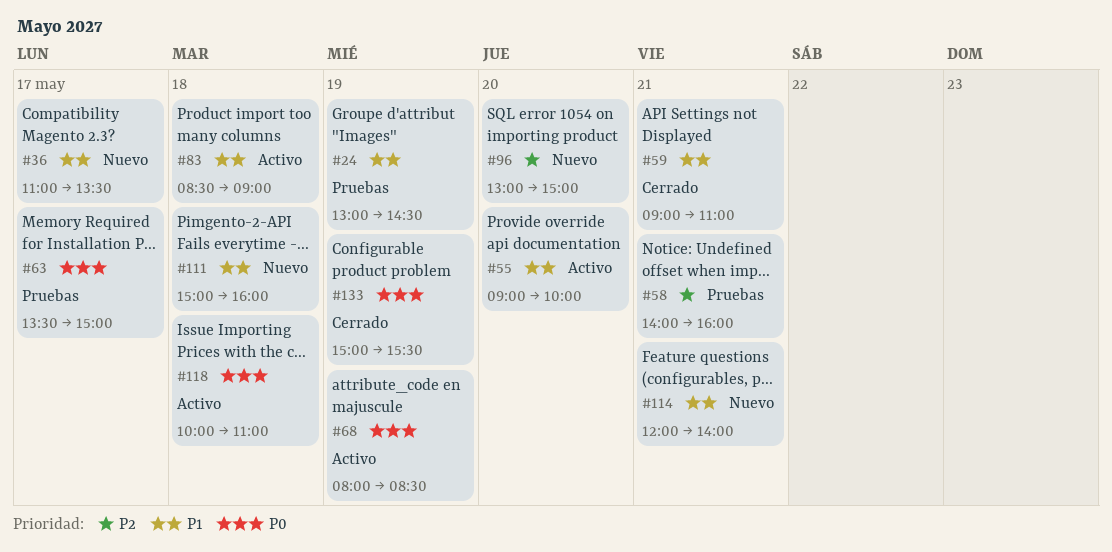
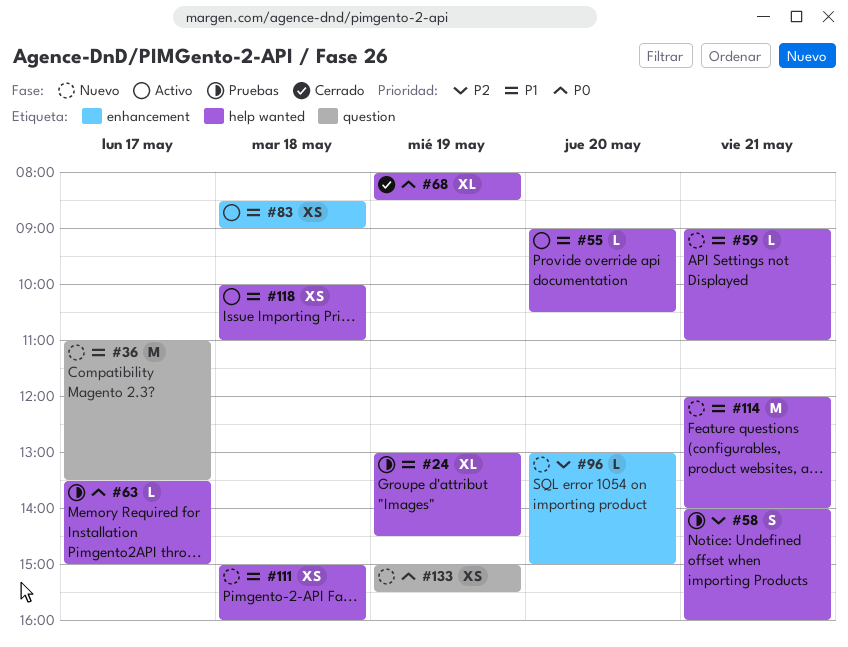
#55, ends: 10:00 -> 10:30
#59, status: Cerrado -> Nuevo
#68, status: Activo -> Cerrado
#118, priority: P0 -> P1
#133, status: Cerrado -> Nuevo

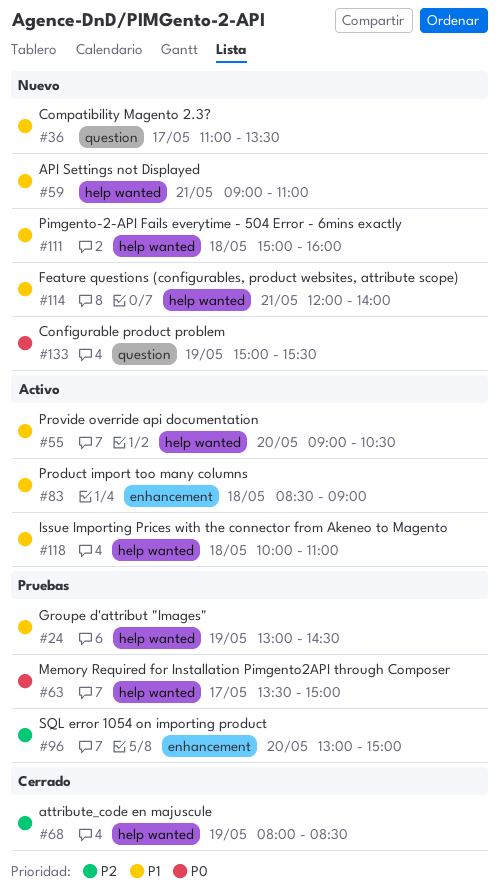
#58: present -> none
#68, priority: P0 -> P2
#96, status: Nuevo -> Pruebas

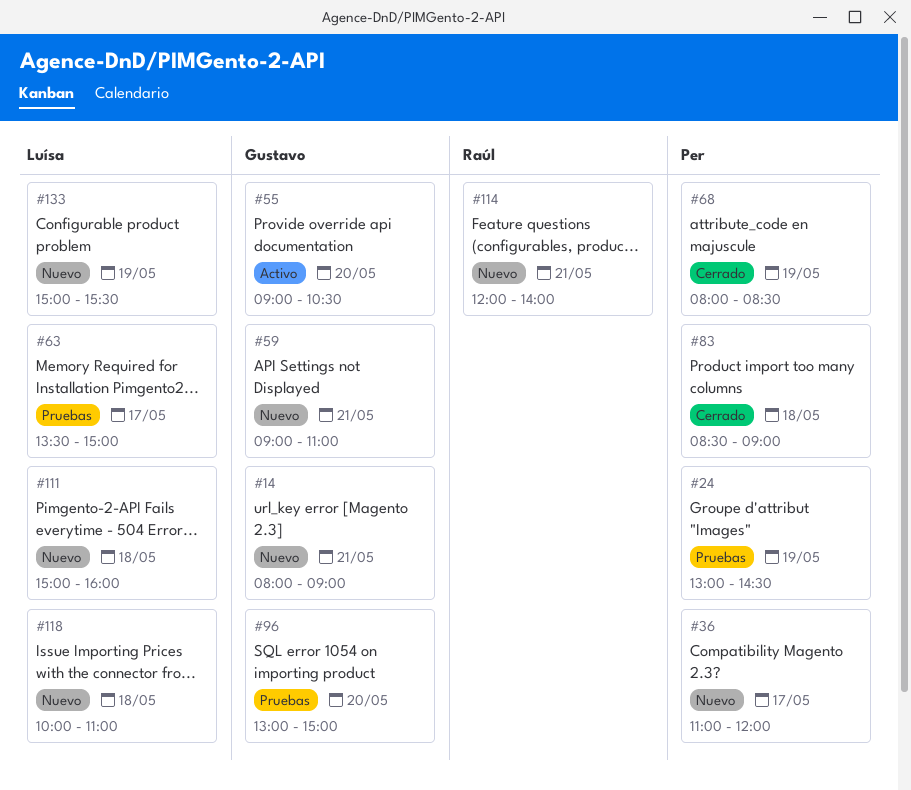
#14: none -> present
#36, ends: 13:30 -> 12:00
#83, status: Activo -> Cerrado
#118, status: Activo -> Nuevo

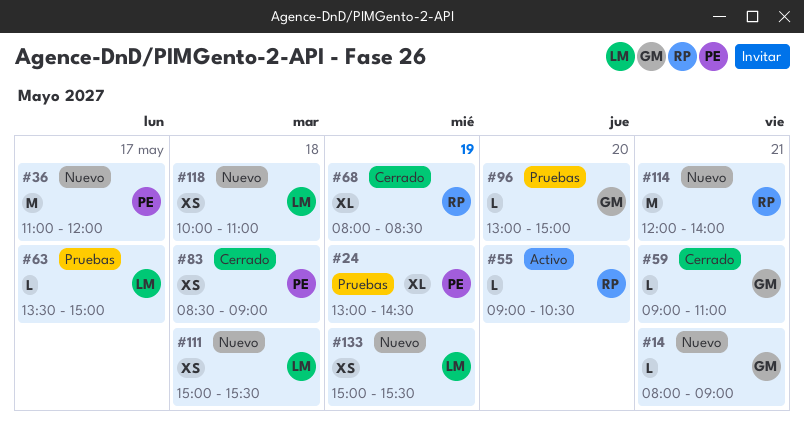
#55, owner: Gustavo -> Raúl
#59, status: Nuevo -> Cerrado
#68, owner: Per -> Raúl
#111, ends: 16:00 -> 15:30

